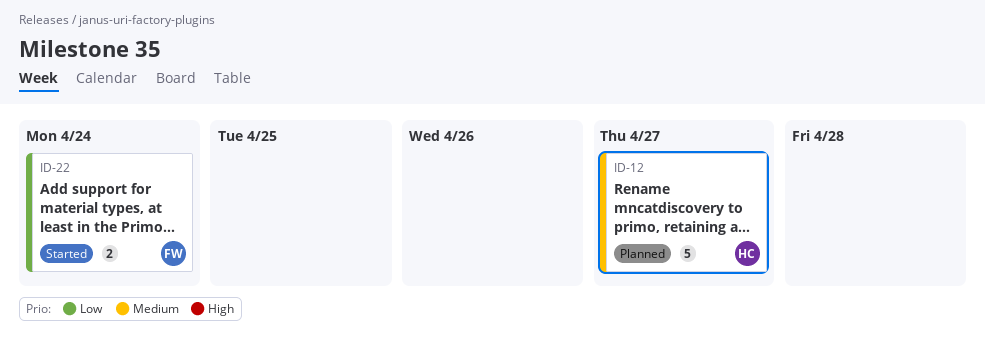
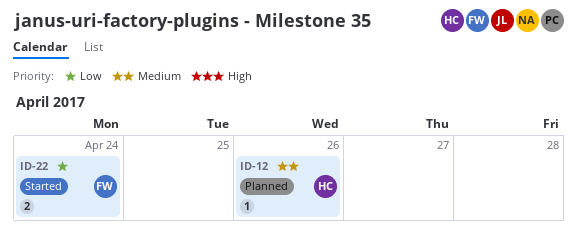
ID-12, estimate: 5 -> 1
ID-12, due: Apr 27 -> Apr 26

